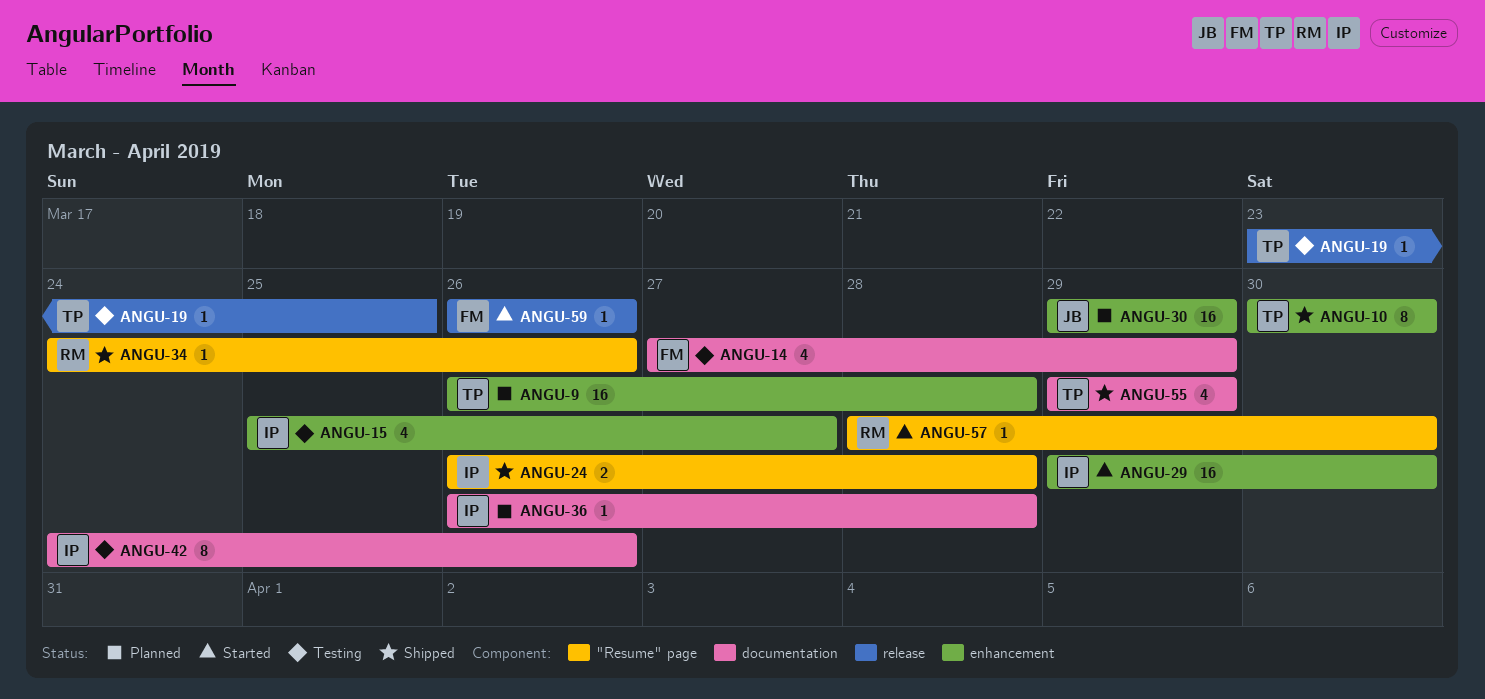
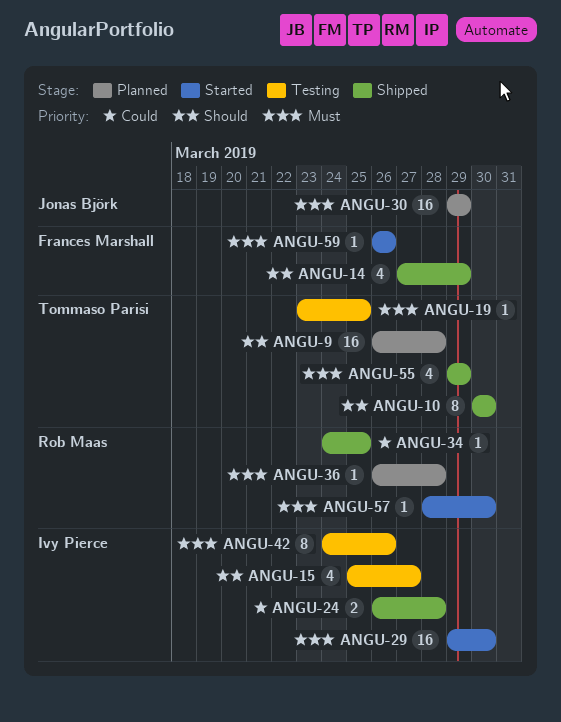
ANGU-14, status: Testing -> Shipped
ANGU-34, due: Mar 26 -> Mar 25
ANGU-36, owner: Ivy Pierce -> Rob Maas

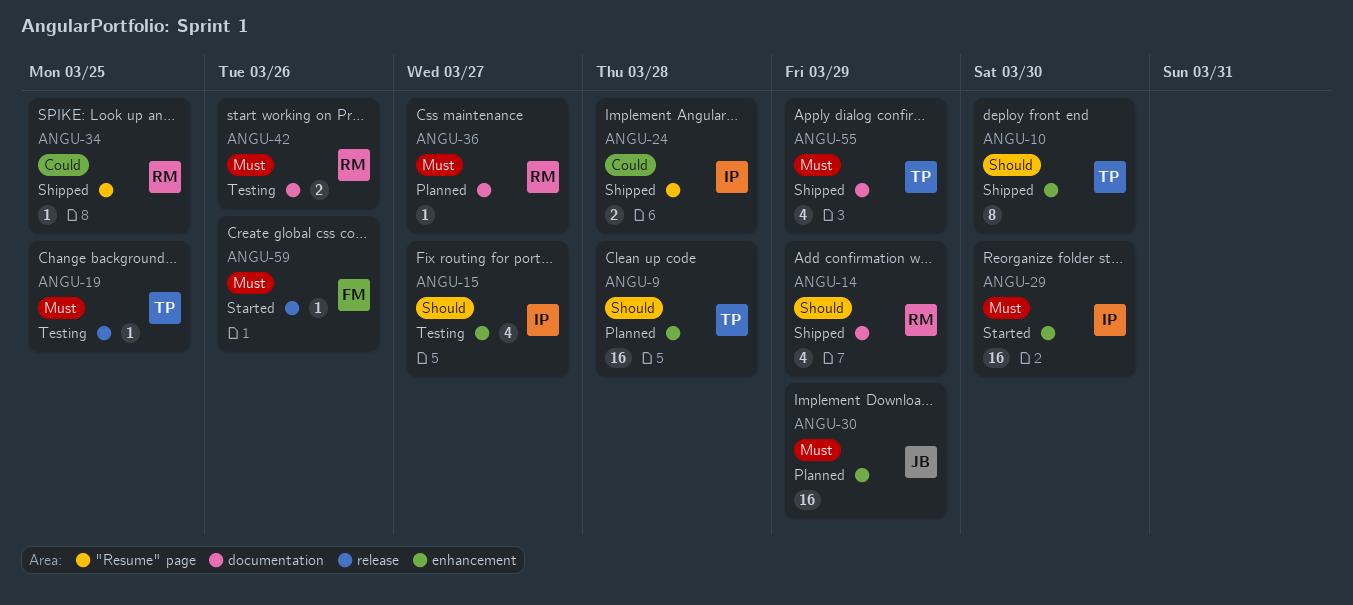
ANGU-14, owner: Frances Marshall -> Rob Maas
ANGU-36, due: Mar 28 -> Mar 27
ANGU-42, owner: Ivy Pierce -> Rob Maas
ANGU-42, estimate: 8 -> 2
ANGU-57: present -> none

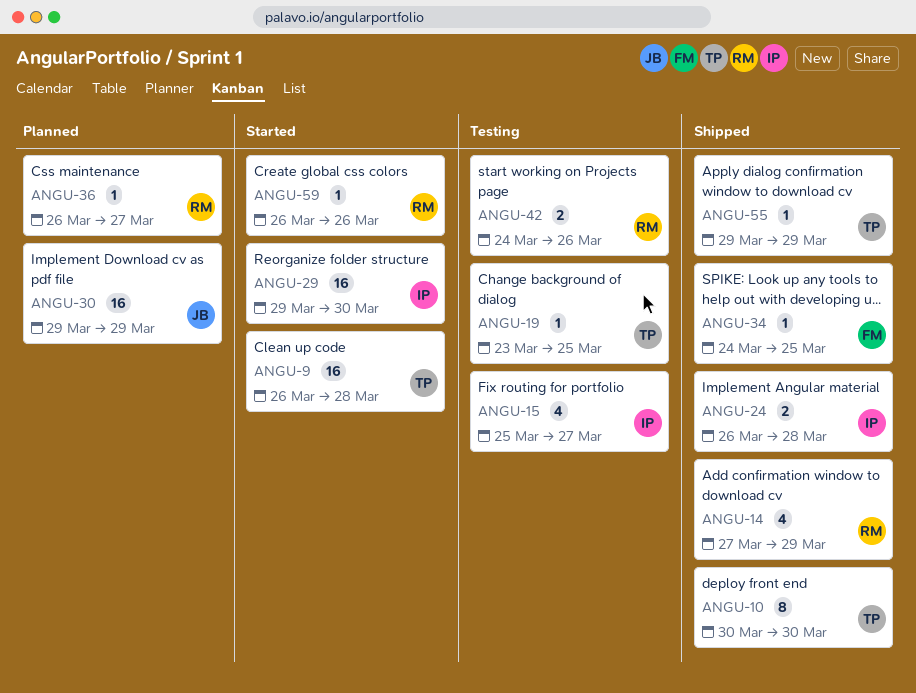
ANGU-9, status: Planned -> Started
ANGU-34, owner: RM -> FM
ANGU-55, estimate: 4 -> 1
ANGU-59, owner: FM -> RM

